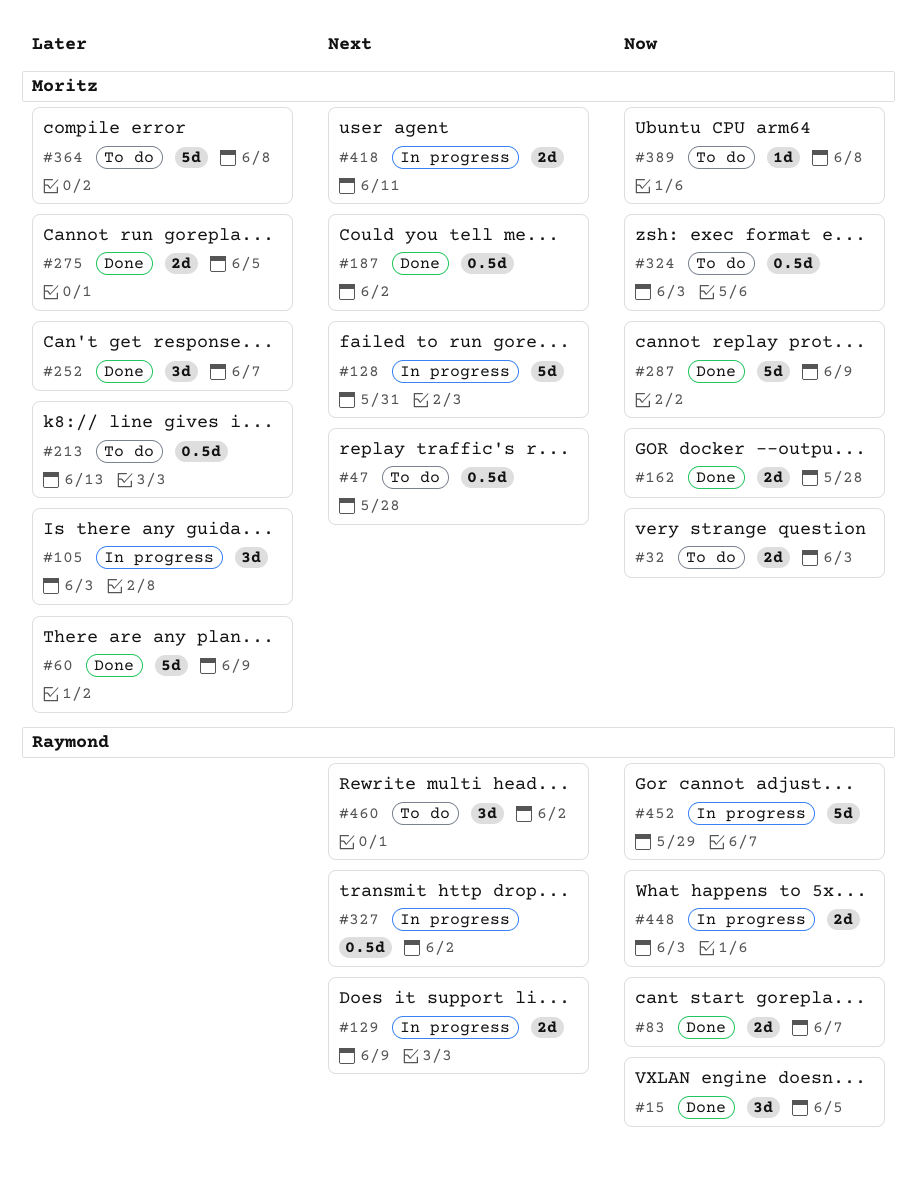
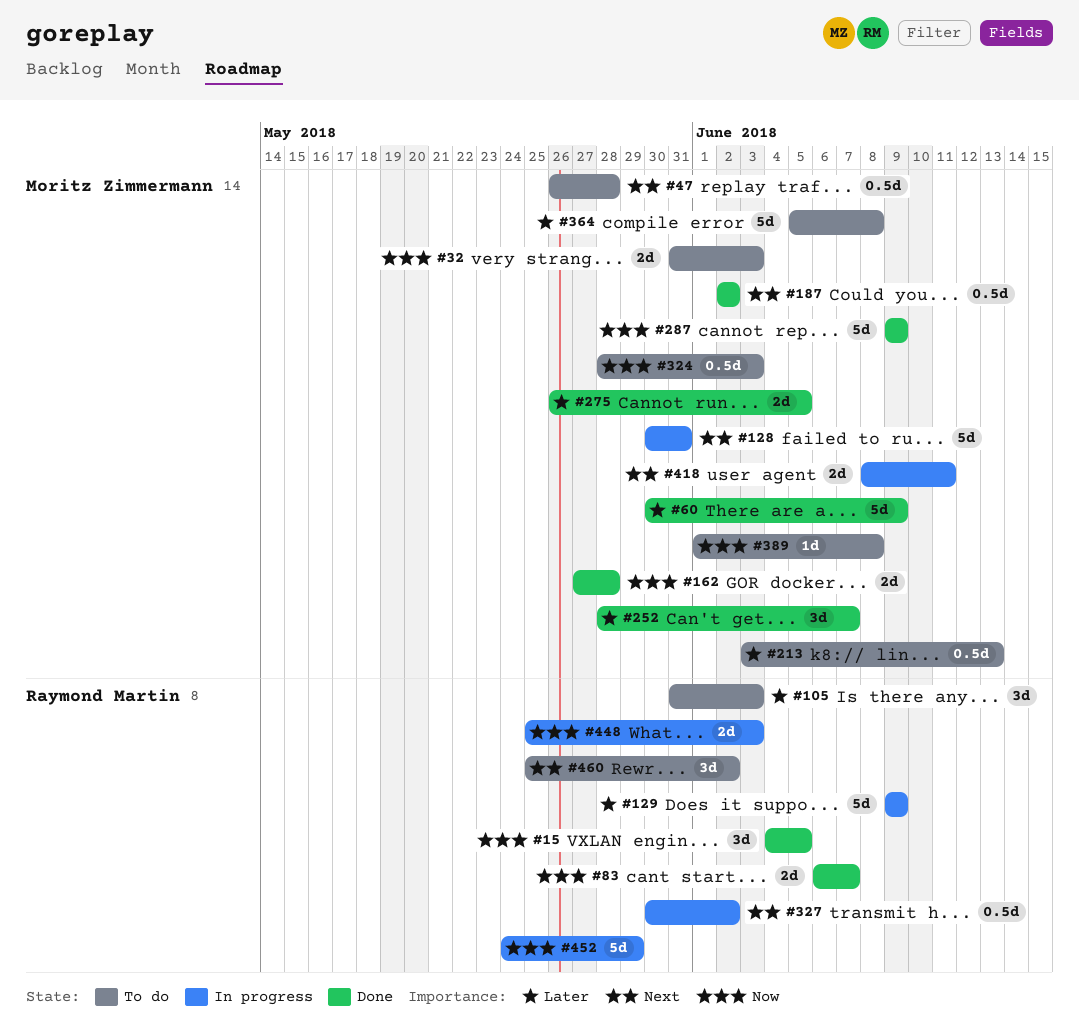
#105, status: In progress -> To do
#105, owner: Moritz Zimmermann -> Raymond Martin
#129, priority: Next -> Later
#129, estimate: 2d -> 5d

